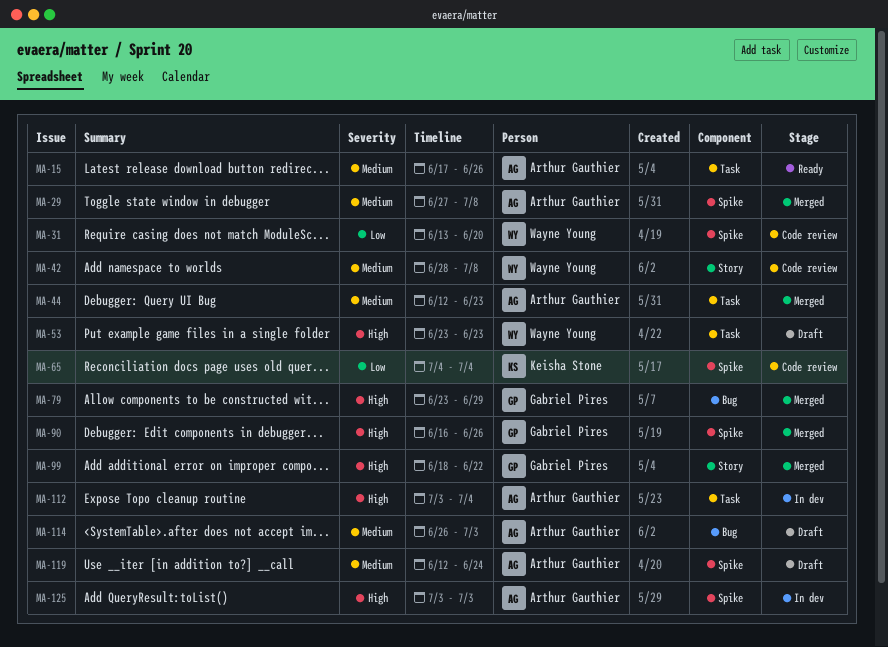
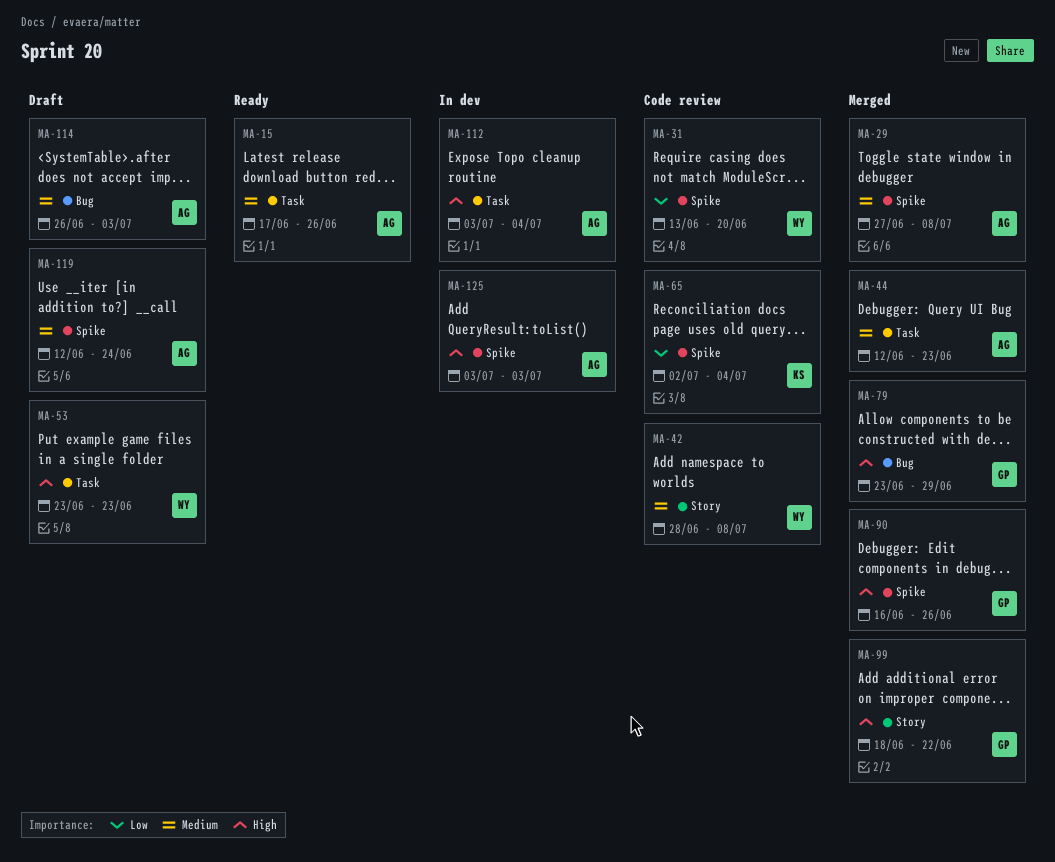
MA-65, start: Jul 4 -> Jul 2

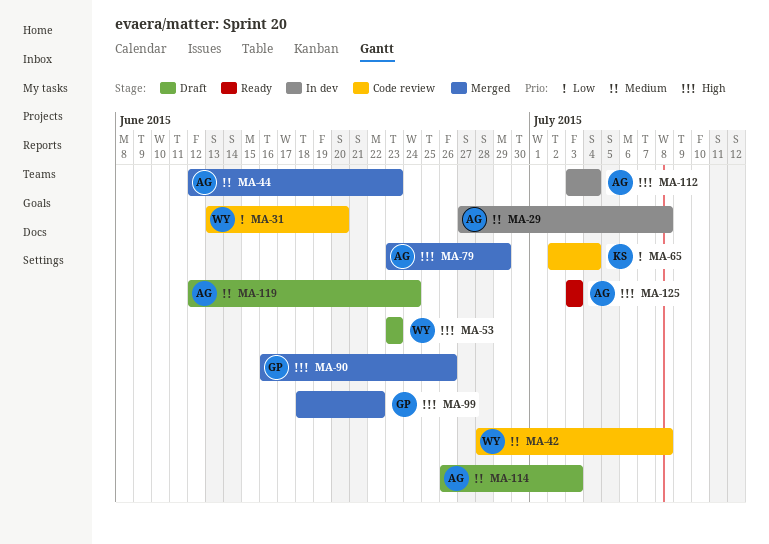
MA-15: present -> none
MA-29, status: Merged -> In dev
MA-79, owner: GP -> AG
MA-125, status: In dev -> Ready

